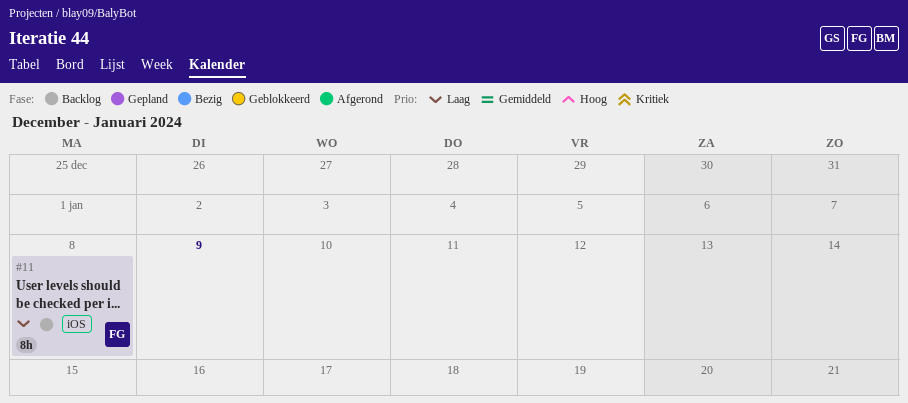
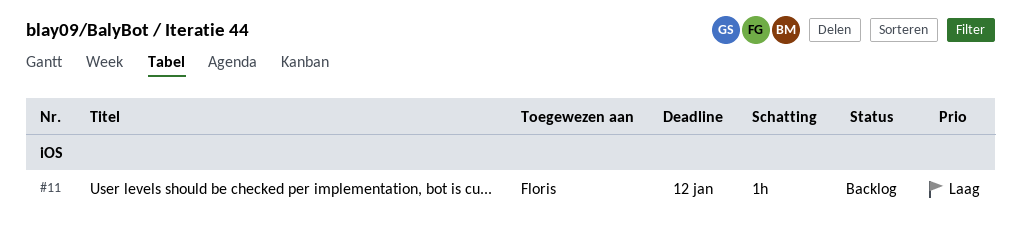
#11, estimate: 8h -> 1h
#11, due: Jan 8 -> Jan 12

